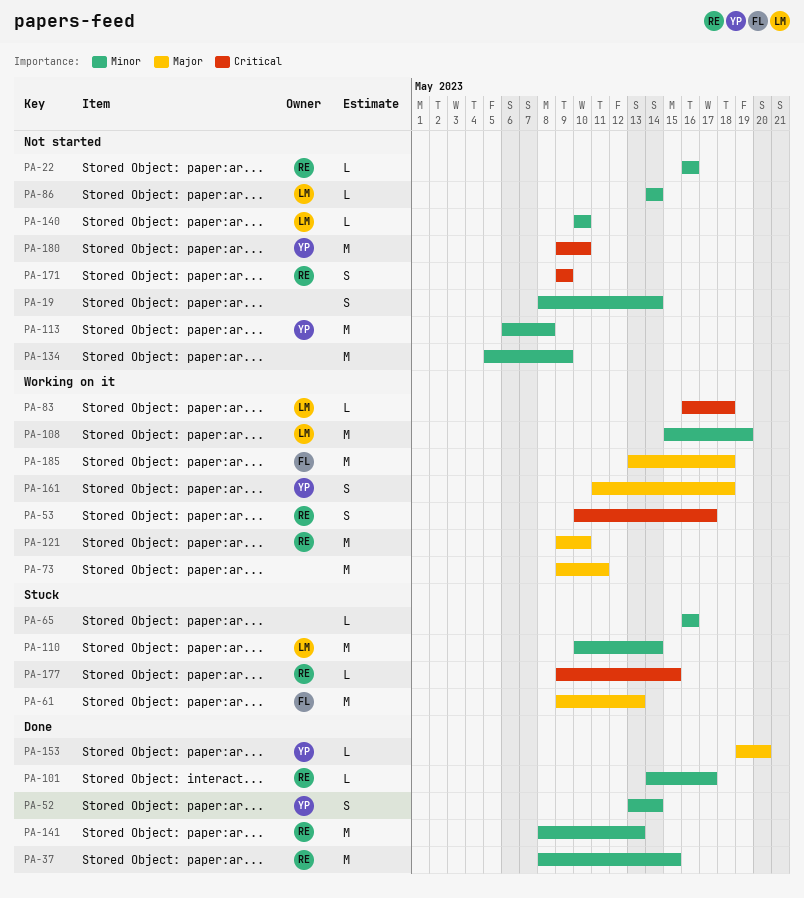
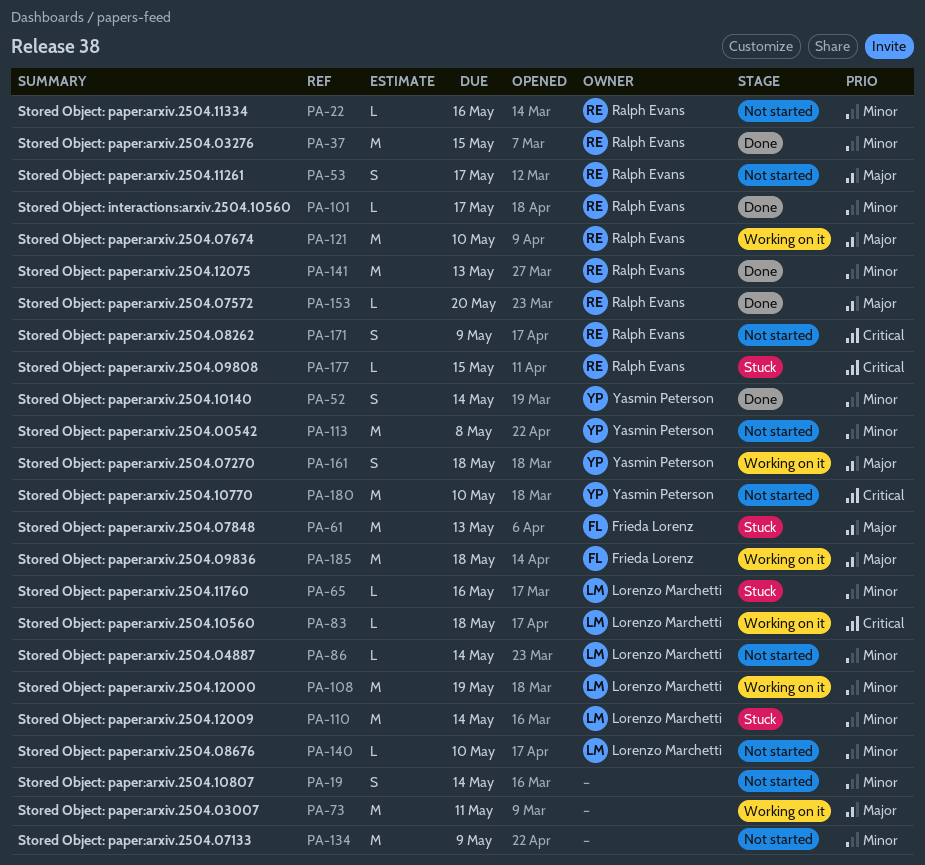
PA-53, status: Working on it -> Not started
PA-53, priority: Critical -> Major
PA-65, owner: none -> Lorenzo Marchetti
PA-153, owner: Yasmin Peterson -> Ralph Evans

